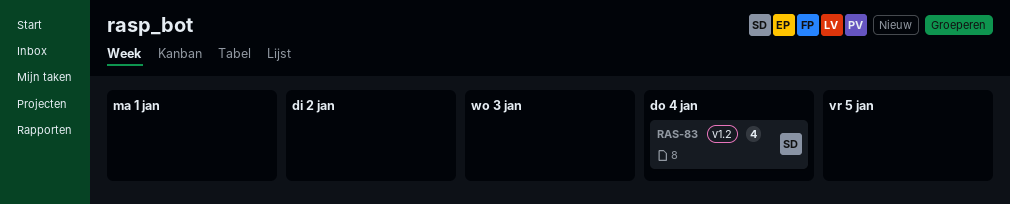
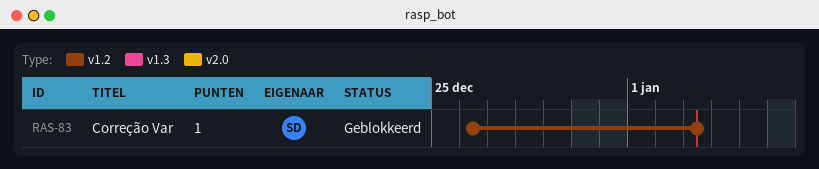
RAS-83, estimate: 4 -> 1
RAS-83, due: Jan 4 -> Jan 3

